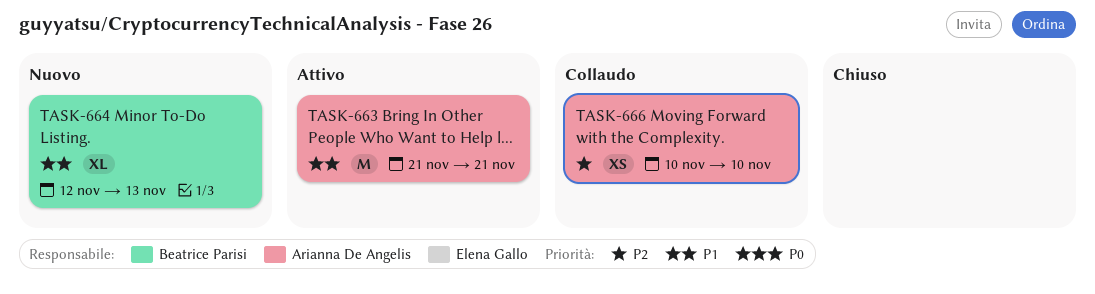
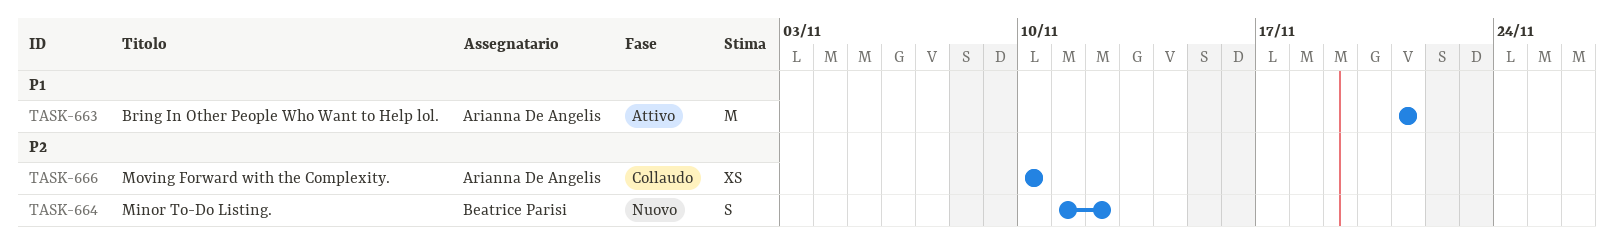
TASK-664, priority: P1 -> P2
TASK-664, estimate: XL -> S
TASK-664, start: Nov 12 -> Nov 11
TASK-664, due: Nov 13 -> Nov 12

